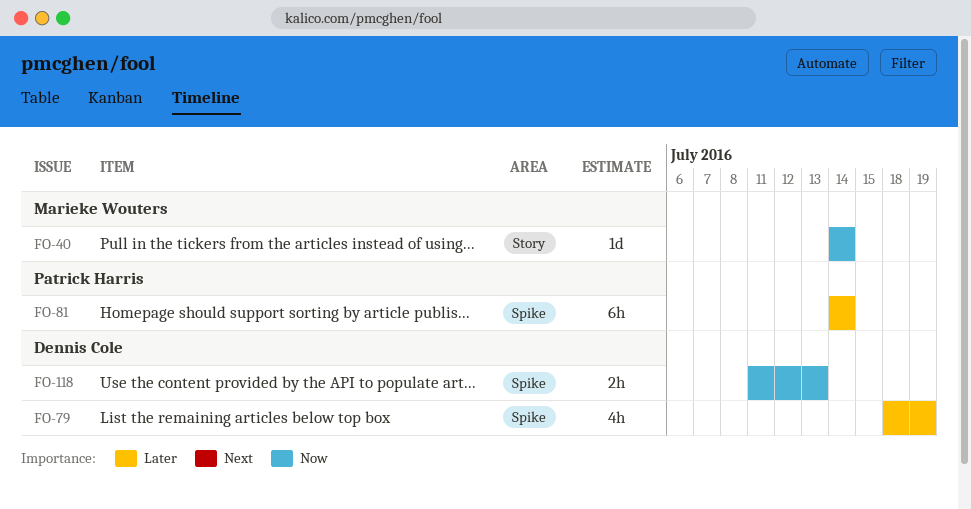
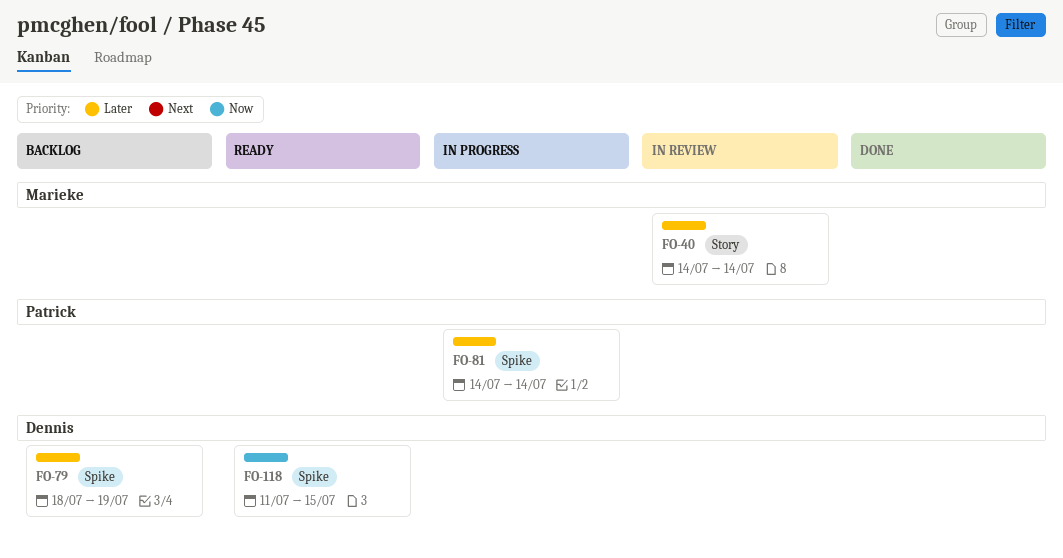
FO-40, priority: Now -> Later
FO-118, due: Jul 13 -> Jul 15

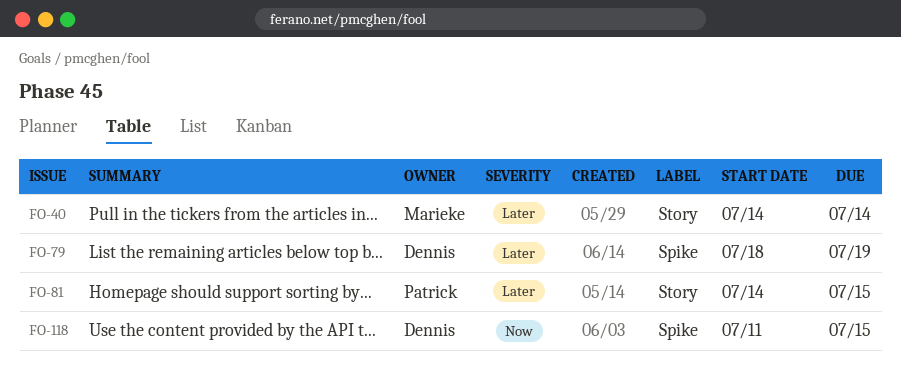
FO-81, label: Spike -> Story
FO-81, due: Jul 14 -> Jul 15

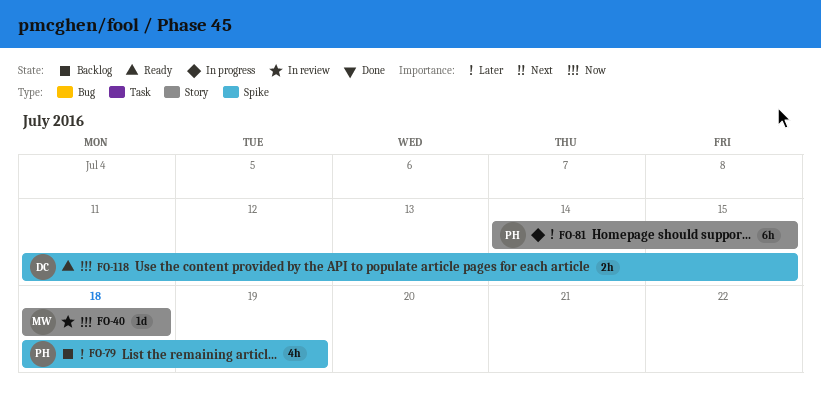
FO-40, priority: Later -> Now
FO-40, start: Jul 14 -> Jul 18
FO-40, due: Jul 14 -> Jul 18
FO-79, owner: Dennis -> Patrick

